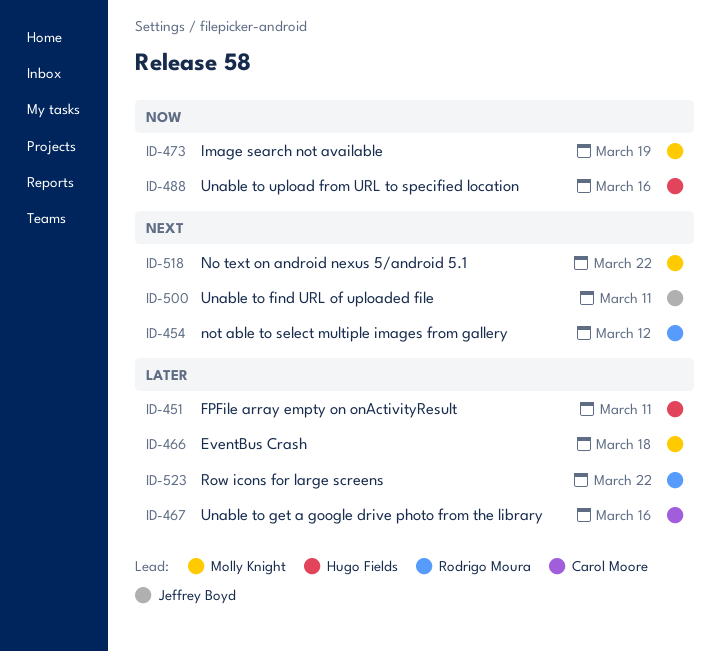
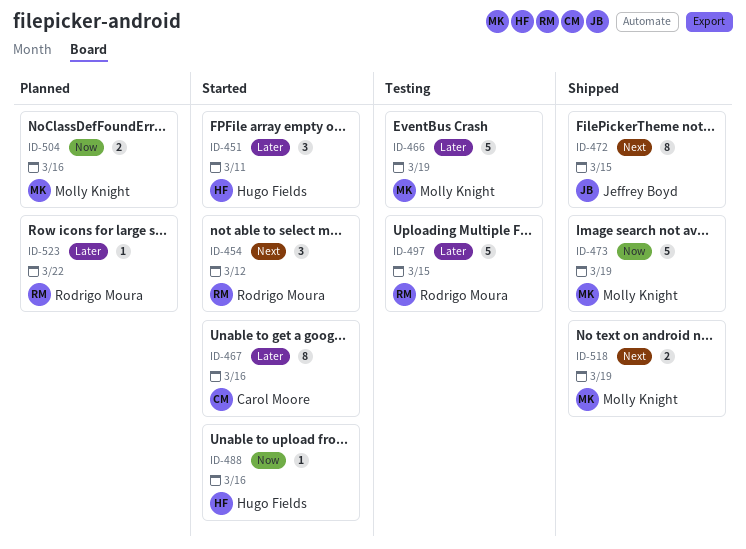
ID-466, due: Mar 18 -> Mar 19
ID-472: none -> present
ID-497: none -> present
ID-500: present -> none
ID-504: none -> present
ID-518, due: Mar 22 -> Mar 19

